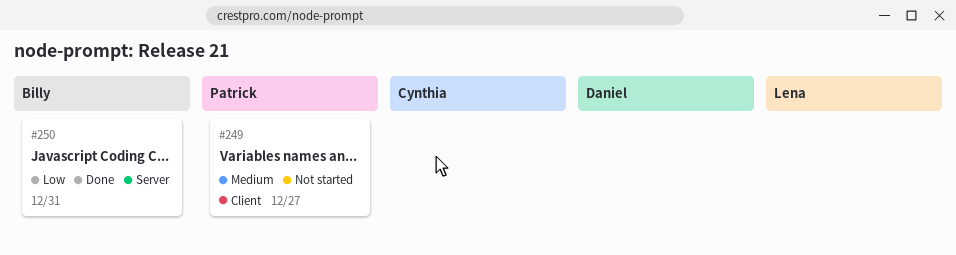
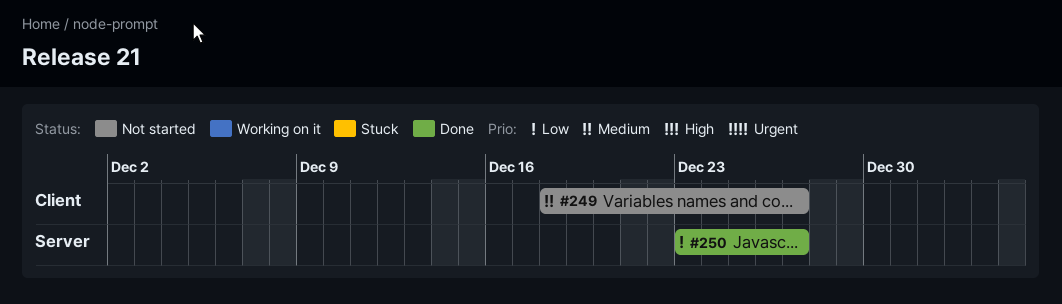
#250, due: Dec 31 -> Dec 27

